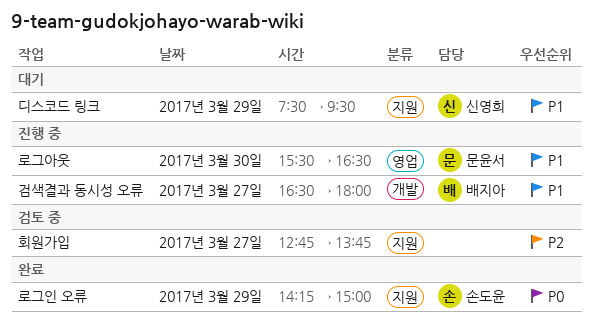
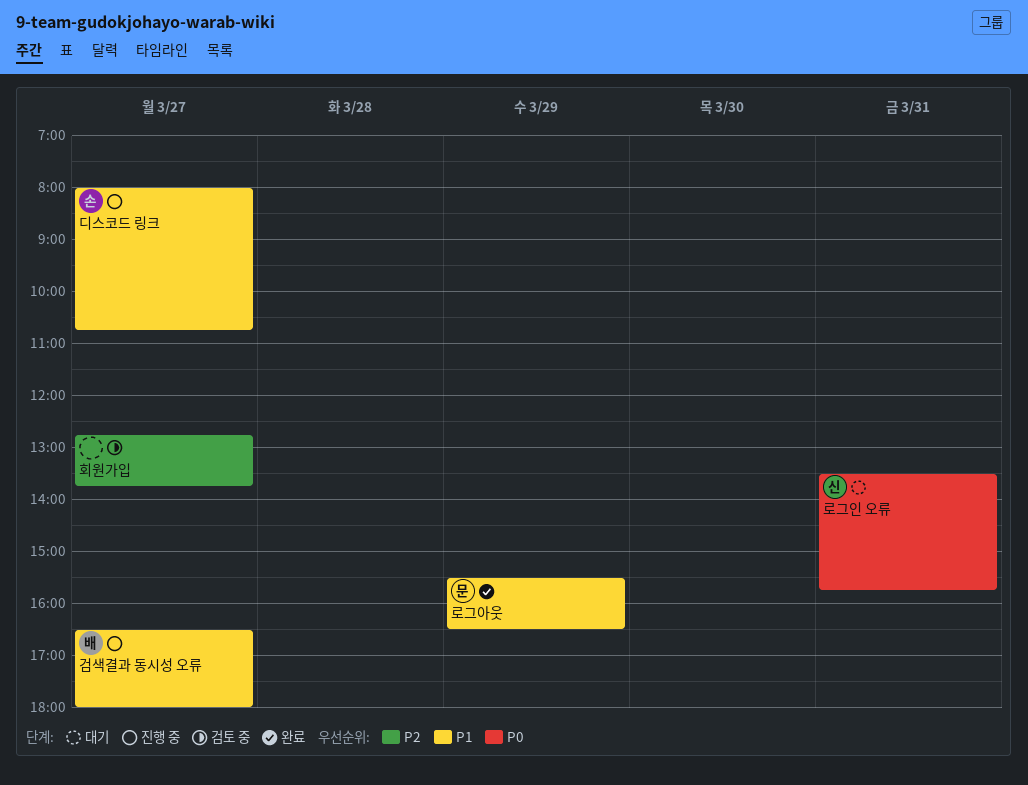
디스코드 링크, status: 대기 -> 진행 중
디스코드 링크, owner: 신영희 -> 손도윤
디스코드 링크, day: Mar 29 -> Mar 27
디스코드 링크, begins: 07:30 -> 08:00
디스코드 링크, ends: 09:30 -> 10:45
로그아웃, status: 진행 중 -> 완료
로그아웃, day: Mar 30 -> Mar 29
로그인 오류, status: 완료 -> 대기
로그인 오류, owner: 손도윤 -> 신영희
로그인 오류, day: Mar 29 -> Mar 31
로그인 오류, begins: 14:15 -> 13:30
로그인 오류, ends: 15:00 -> 15:45

